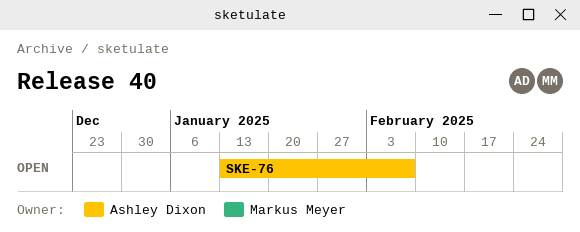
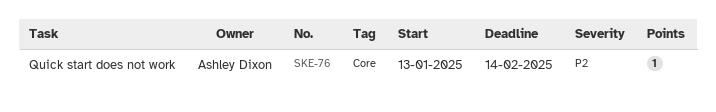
SKE-76, due: Feb 7 -> Feb 14

